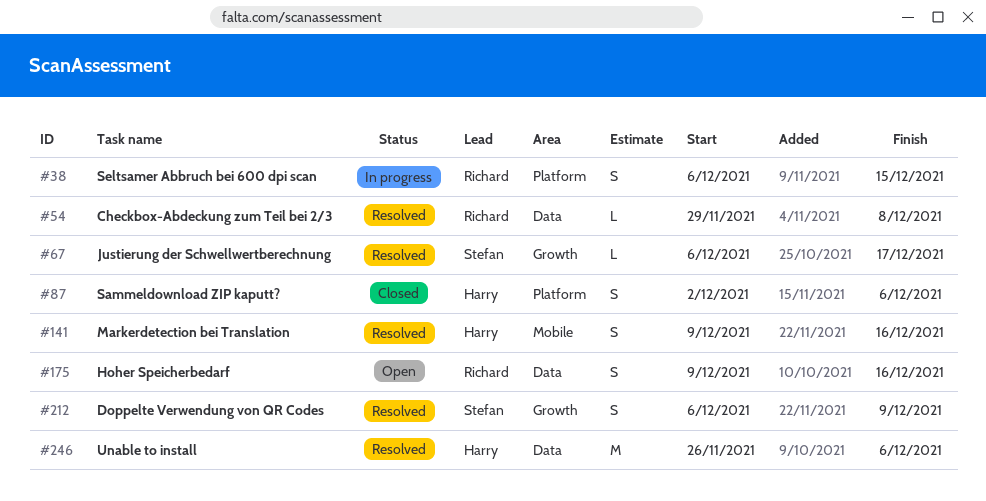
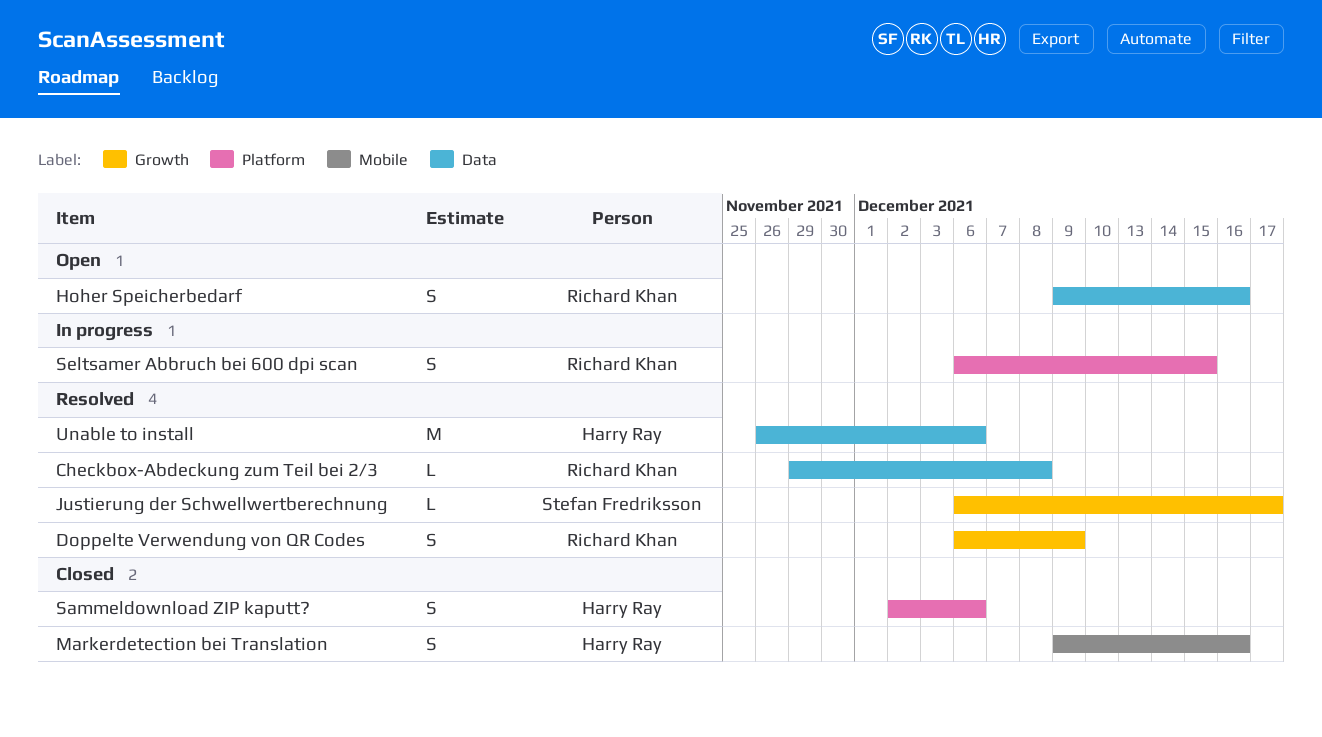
Doppelte Verwendung von QR Codes, owner: Stefan Fredriksson -> Richard Khan
Markerdetection bei Translation, status: Resolved -> Closed

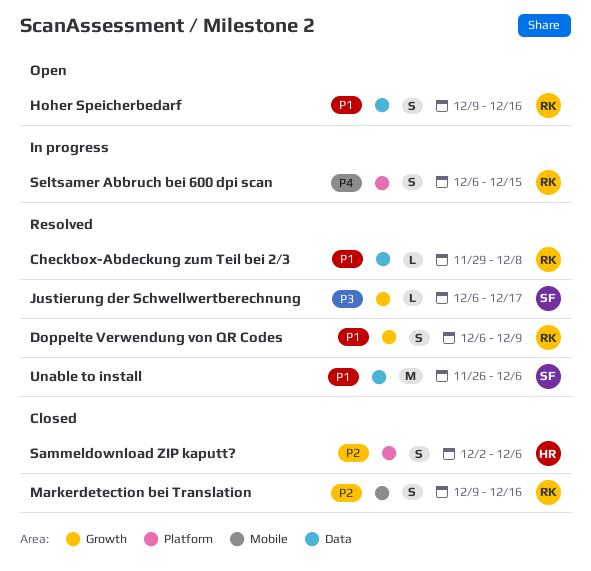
Markerdetection bei Translation, owner: Harry Ray -> Richard Khan
Unable to install, owner: Harry Ray -> Stefan Fredriksson

